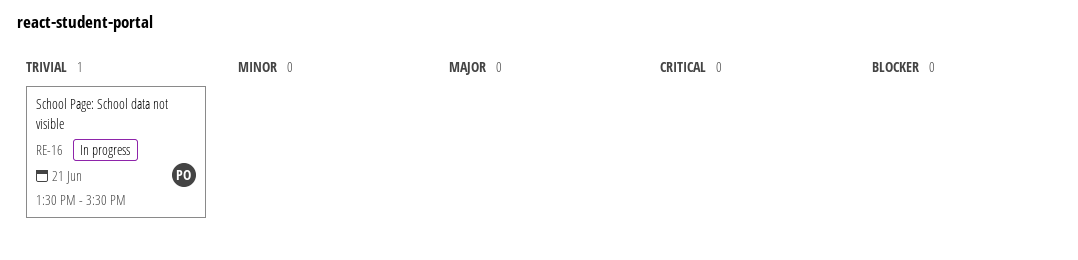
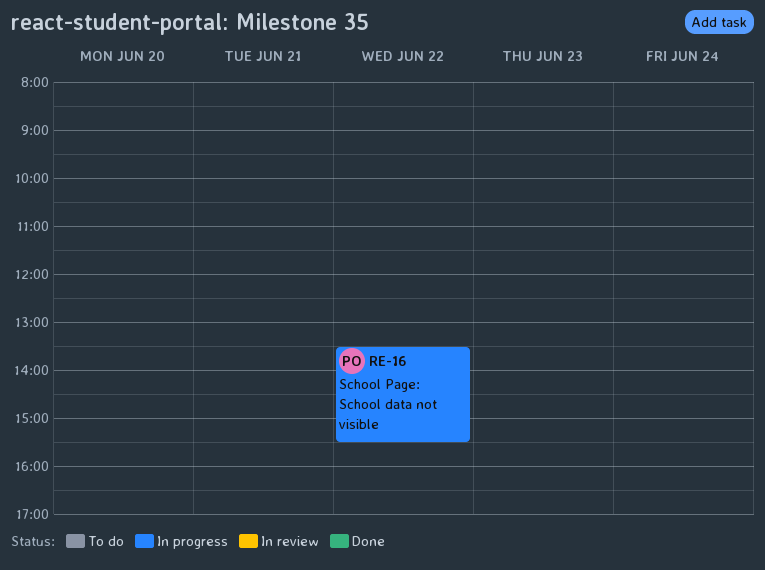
RE-16, day: Jun 21 -> Jun 22

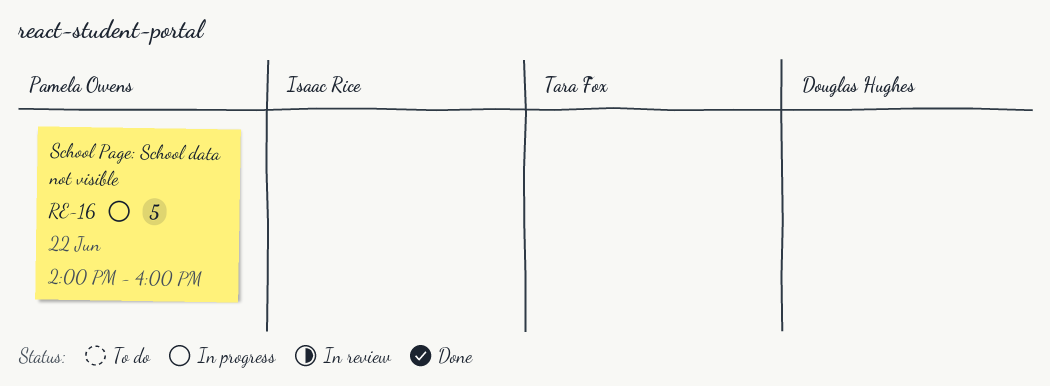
RE-16, begins: 13:30 -> 14:00
RE-16, ends: 15:30 -> 16:00

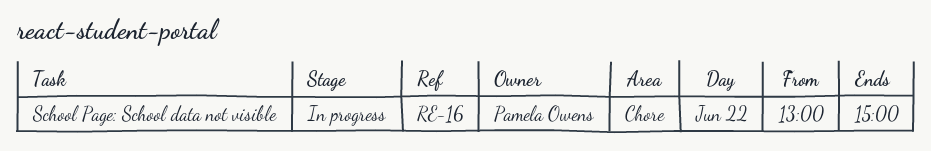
RE-16, begins: 14:00 -> 13:00
RE-16, ends: 16:00 -> 15:00

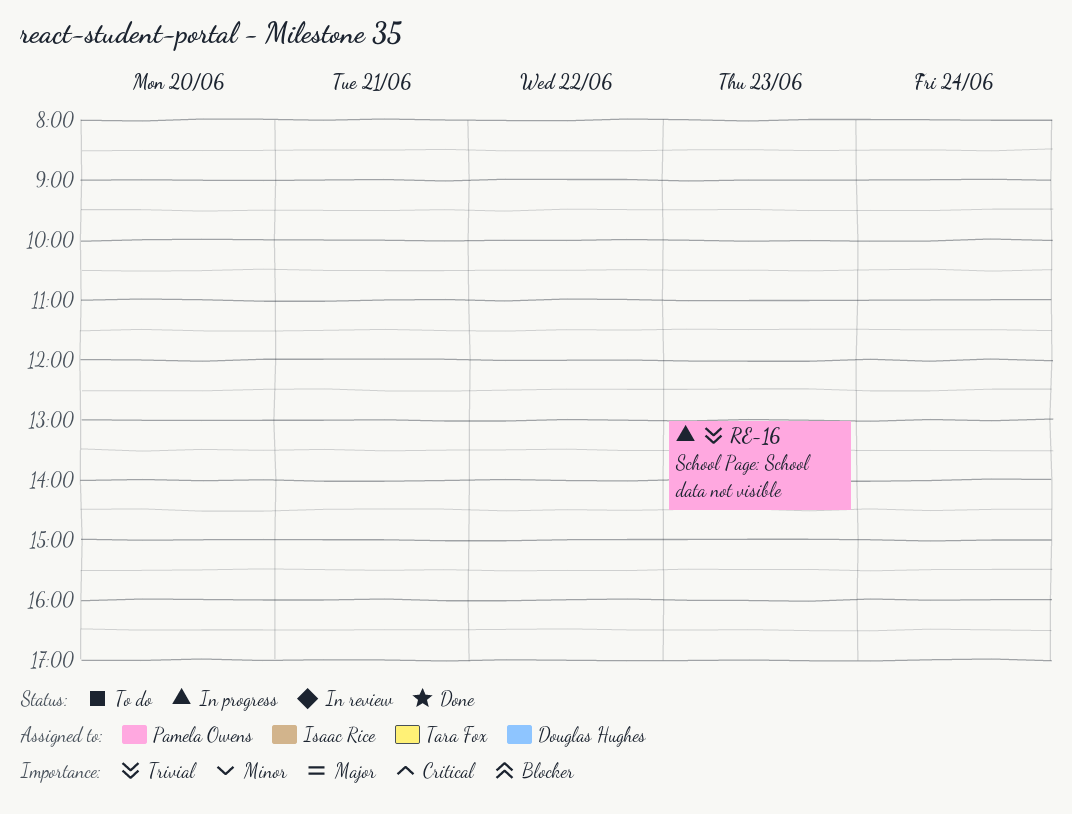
RE-16, day: Jun 22 -> Jun 23
RE-16, ends: 15:00 -> 14:30

